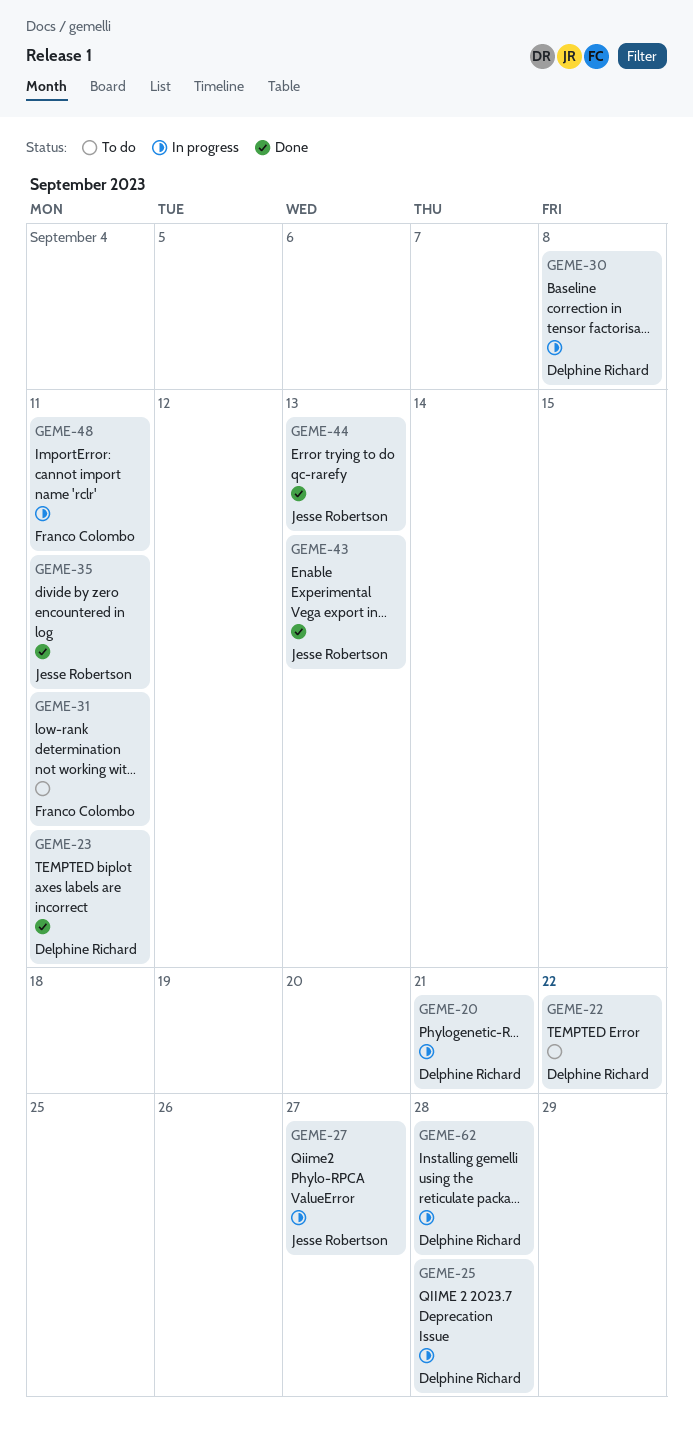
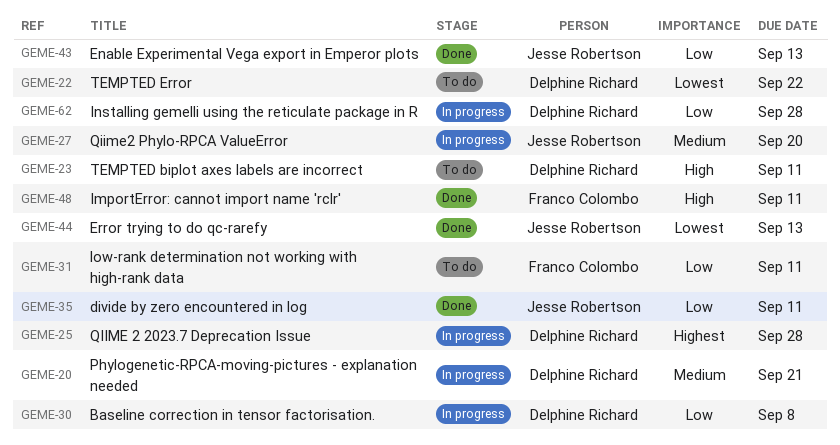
GEME-23, status: Done -> To do
GEME-27, due: Sep 27 -> Sep 20
GEME-48, status: In progress -> Done

